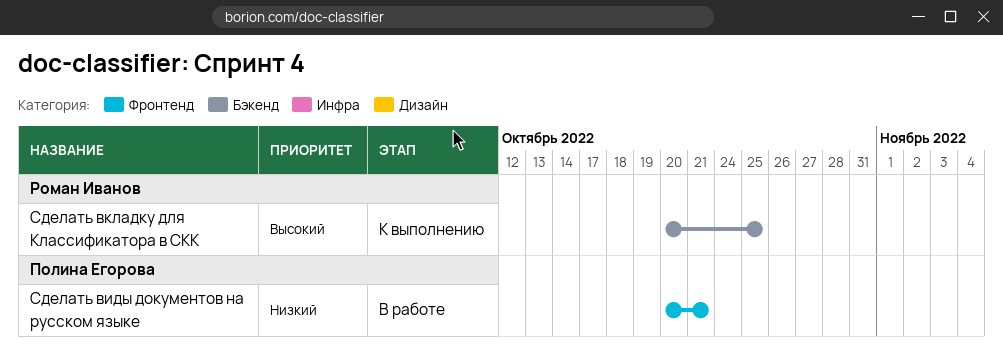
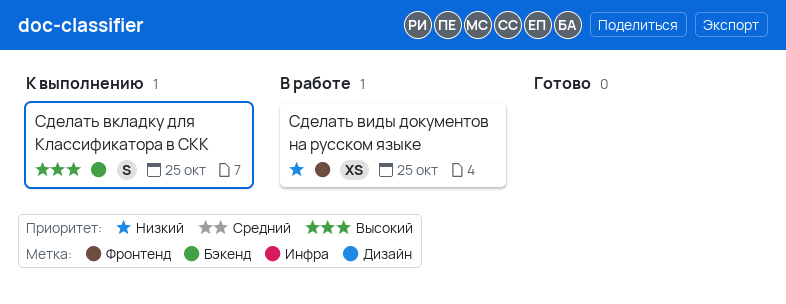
Сделать виды документов на русском языке, due: Oct 21 -> Oct 25

